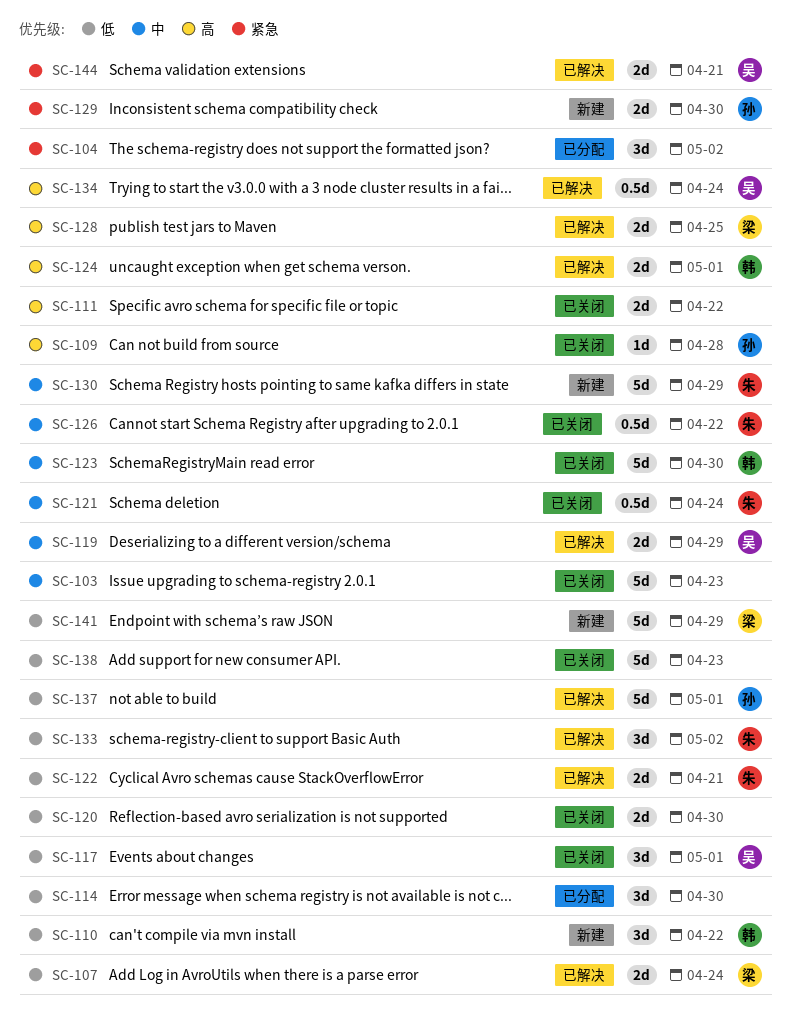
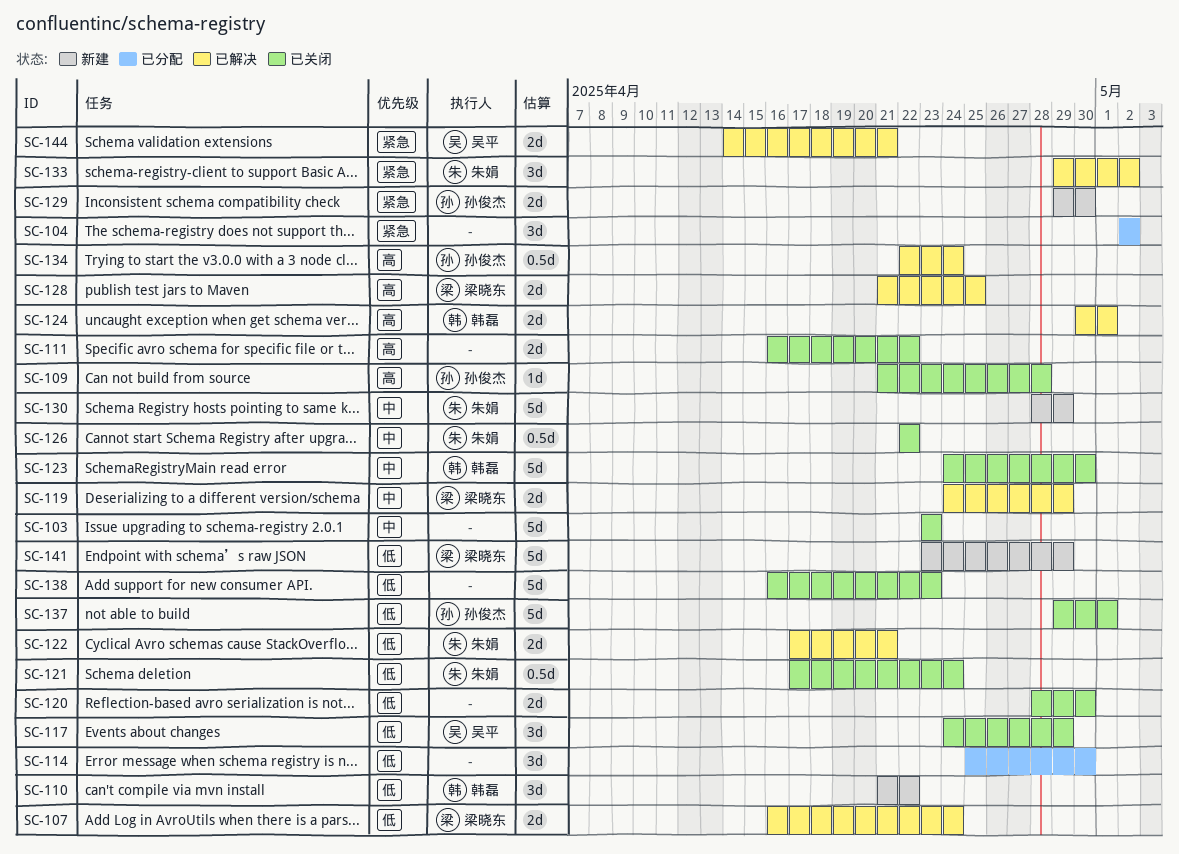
SC-117, due: May 1 -> Apr 29
SC-119, owner: 吴平 -> 梁晓东
SC-121, priority: 中 -> 低
SC-133, priority: 低 -> 紧急
SC-134, owner: 吴平 -> 孙俊杰
SC-137, status: 已解决 -> 已关闭

